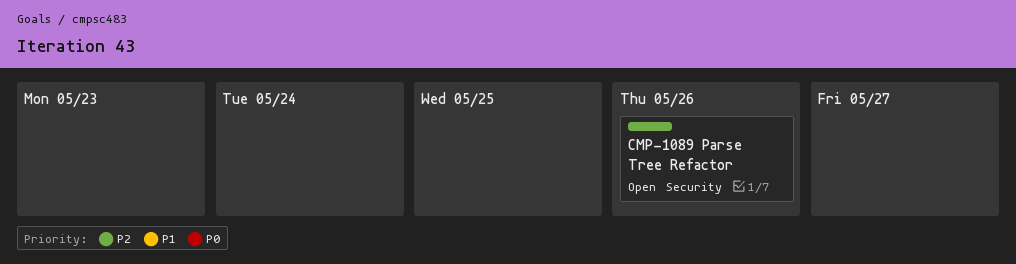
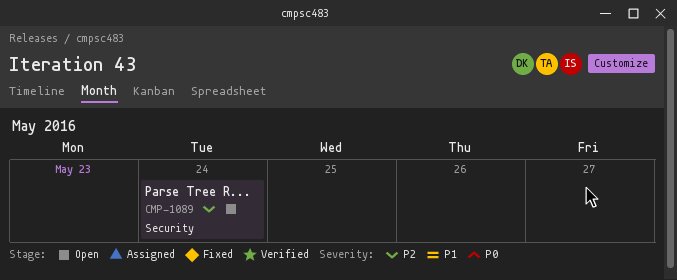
CMP-1089, due: May 26 -> May 24

